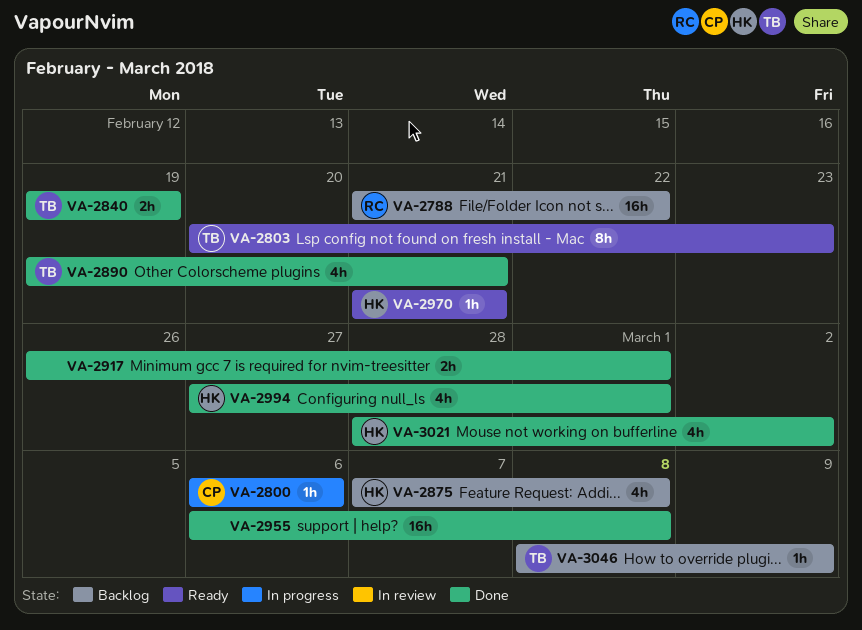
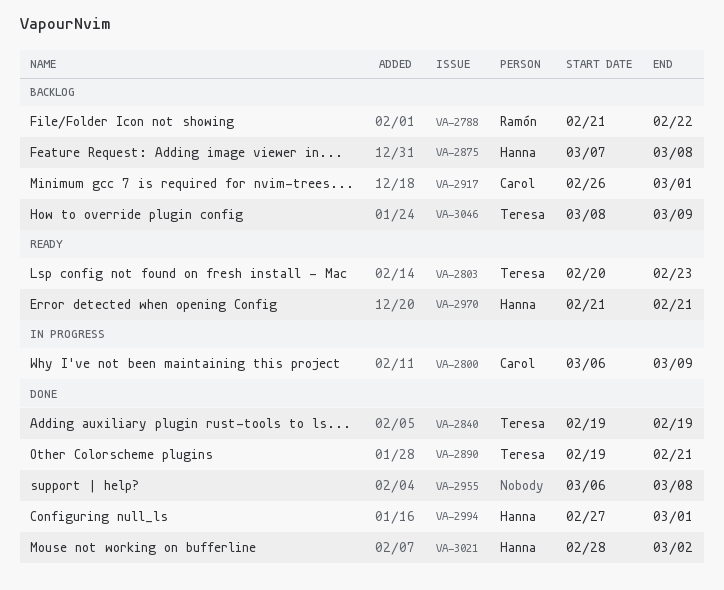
VA-2800, due: Mar 6 -> Mar 9
VA-2917, status: Done -> Backlog
VA-2917, owner: none -> Carol

